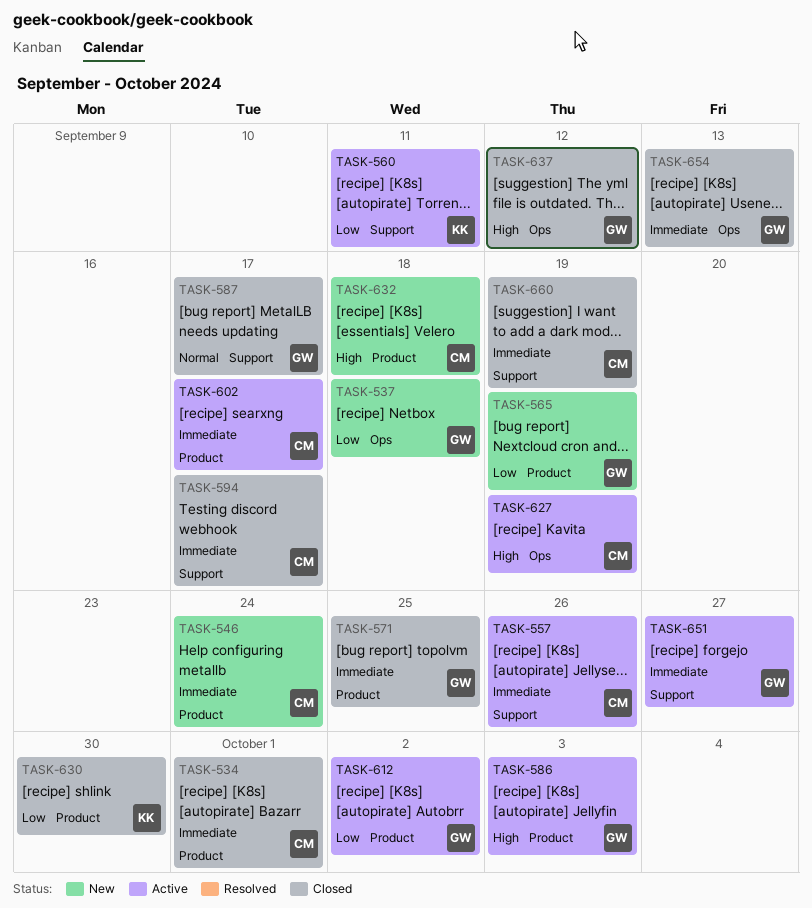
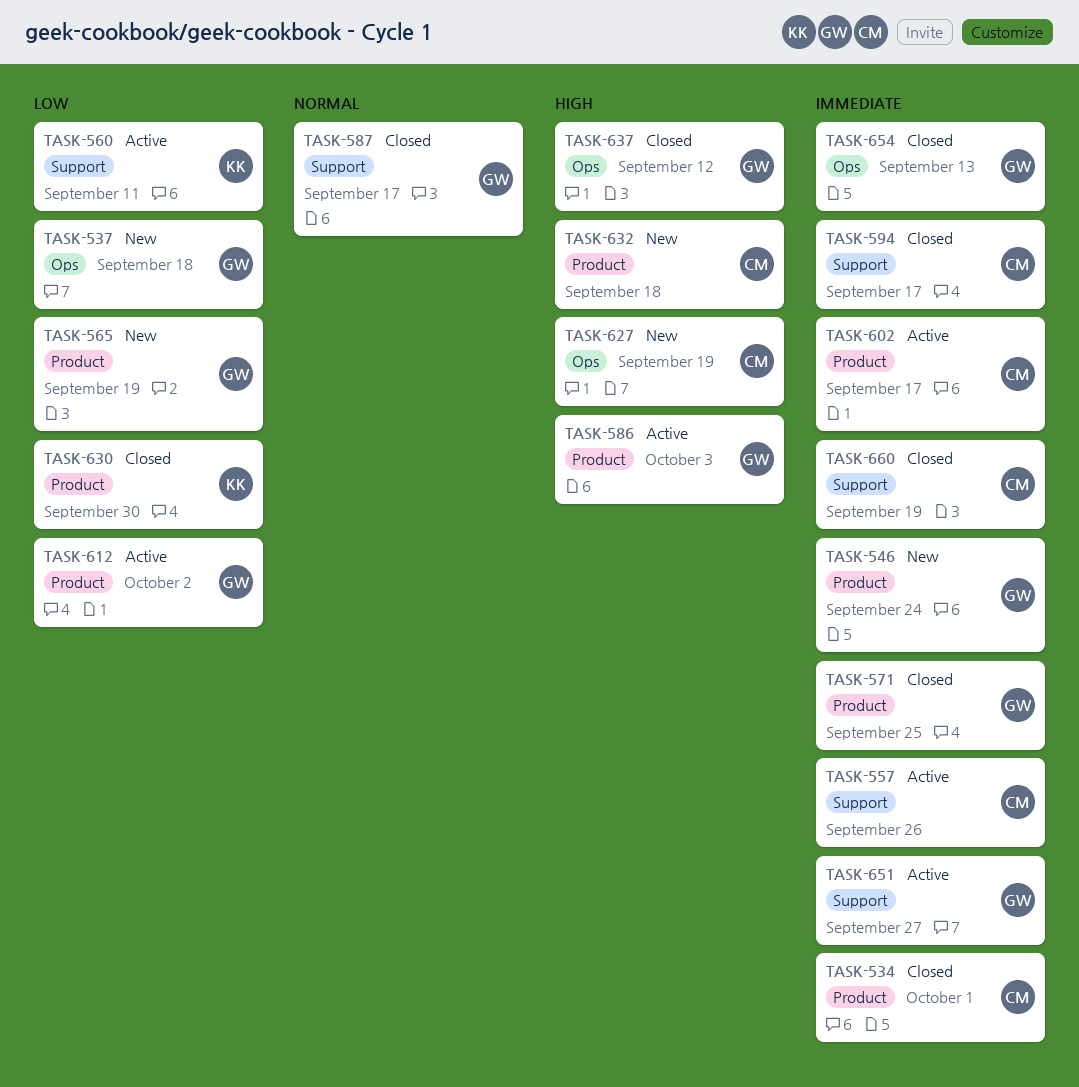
TASK-546, owner: CM -> GW
TASK-627, status: Active -> New

